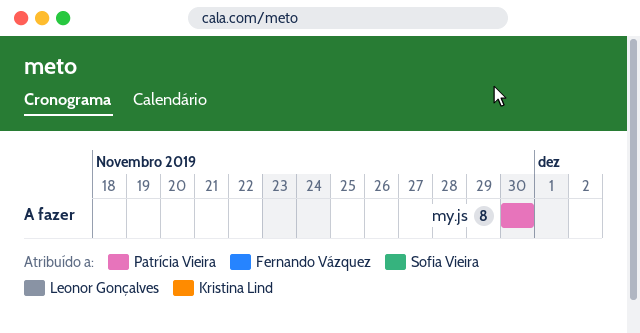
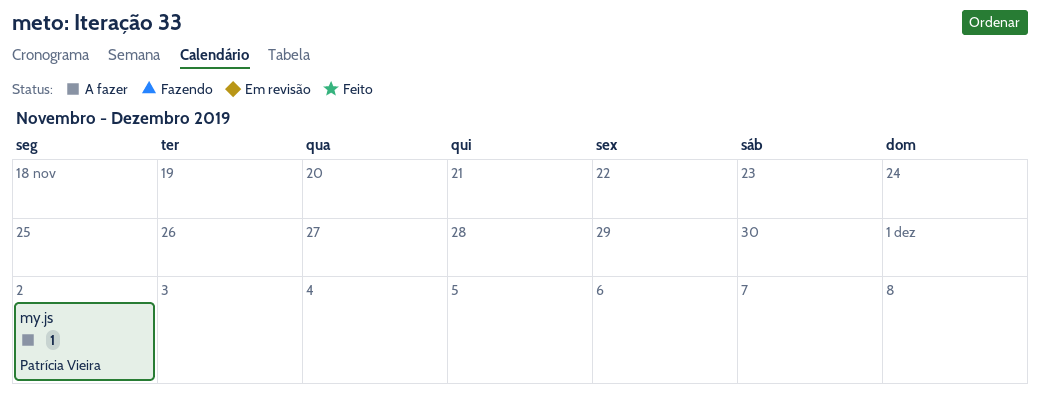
my.js, estimate: 8 -> 1
my.js, due: Nov 30 -> Dec 2

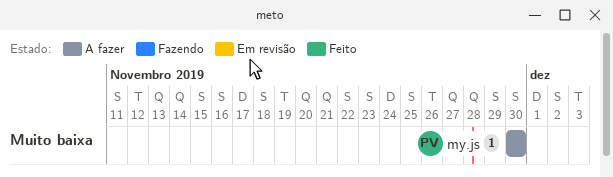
my.js, due: Dec 2 -> Nov 30

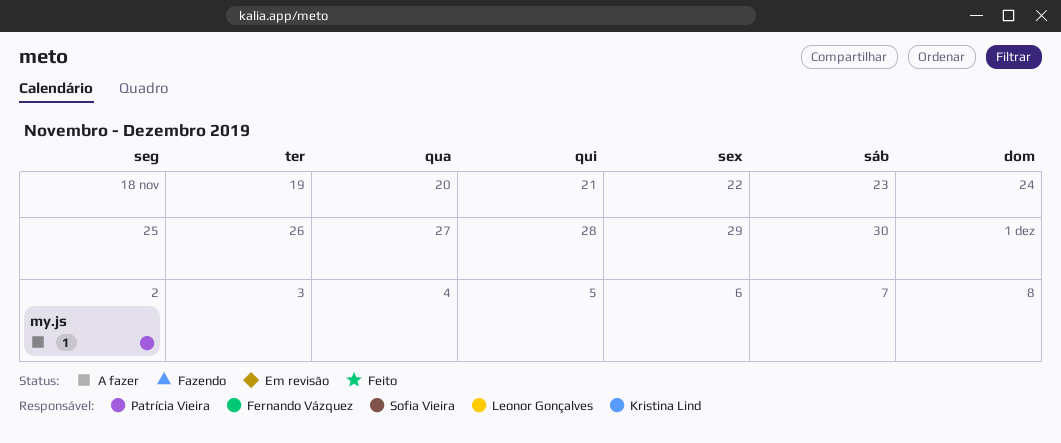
my.js, due: Nov 30 -> Dec 2

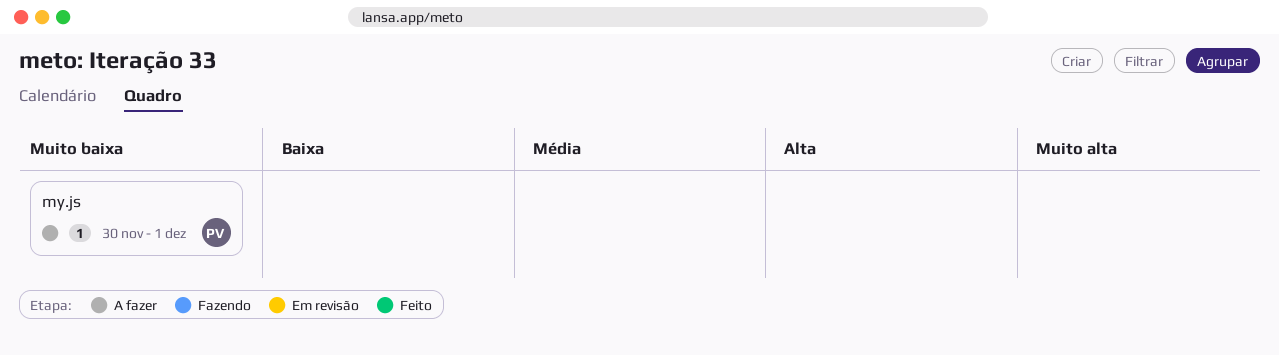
my.js, due: Dec 2 -> Dec 1

